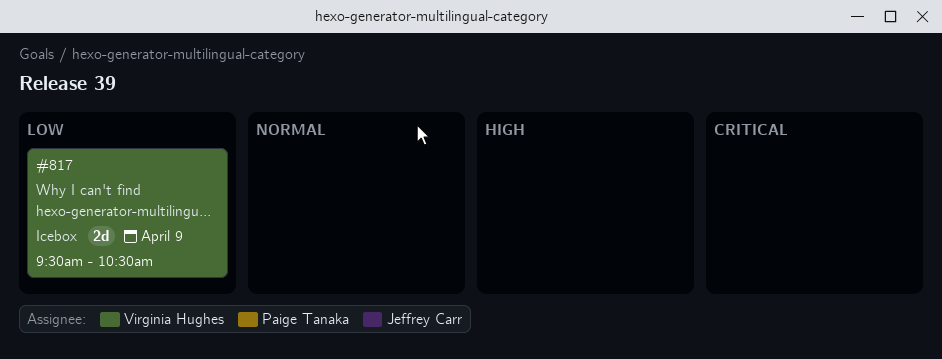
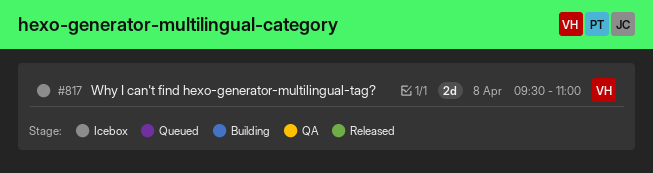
#817, day: Apr 9 -> Apr 8
#817, ends: 10:30 -> 11:00

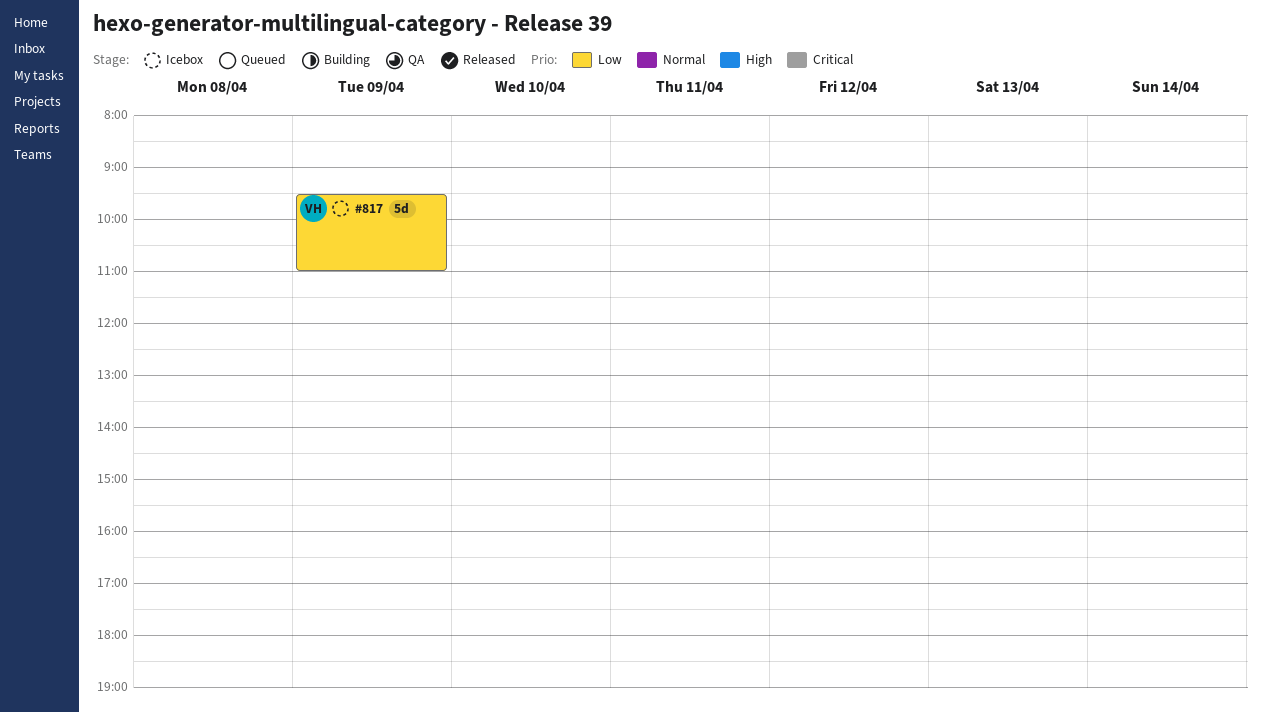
#817, estimate: 2d -> 5d
#817, day: Apr 8 -> Apr 9

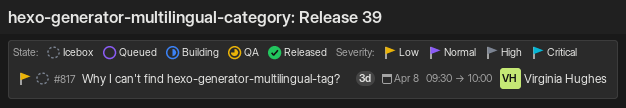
#817, estimate: 5d -> 3d
#817, day: Apr 9 -> Apr 8
#817, ends: 11:00 -> 10:00

